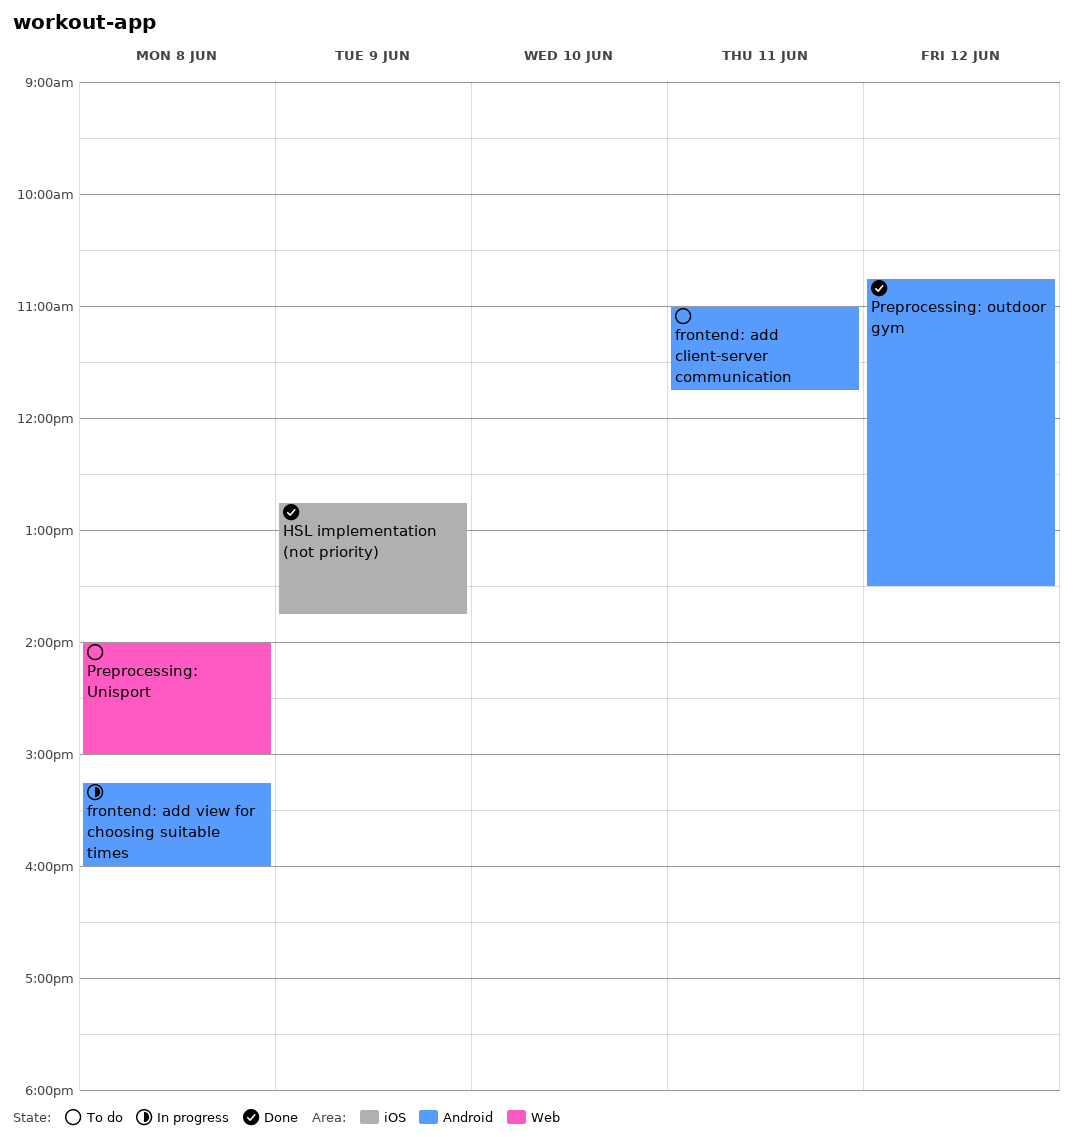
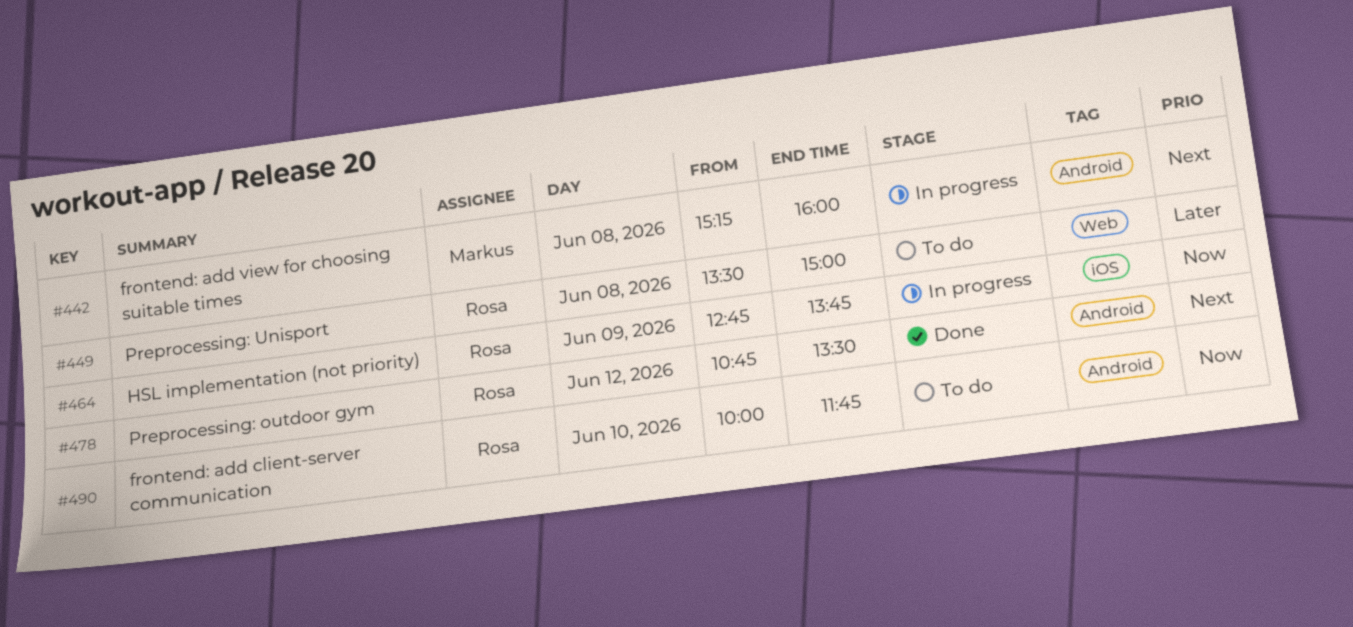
frontend: add client-server communication, day: Jun 11 -> Jun 10
frontend: add client-server communication, begins: 11:00 -> 10:00
HSL implementation (not priority), status: Done -> In progress
Preprocessing: Unisport, begins: 14:00 -> 13:30

